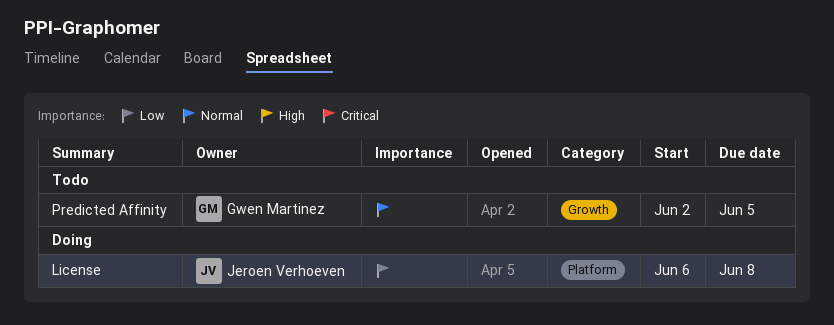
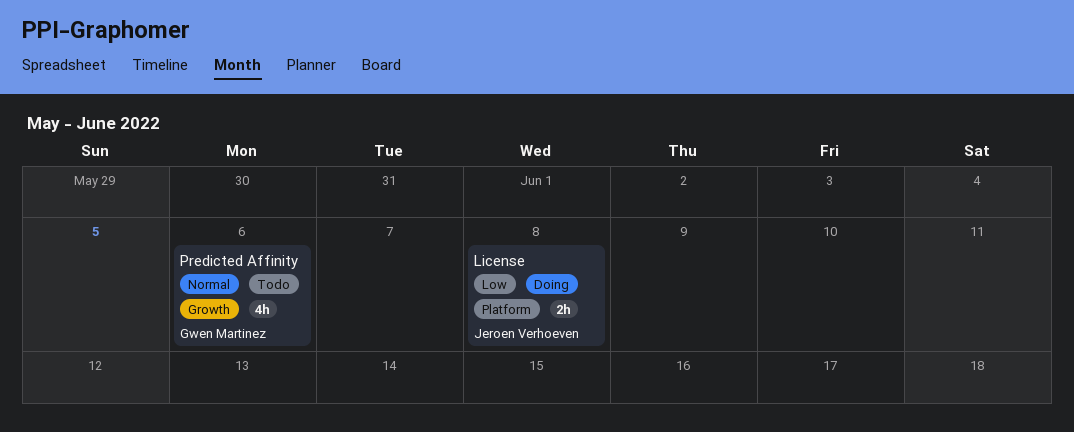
Predicted Affinity, due: Jun 5 -> Jun 6

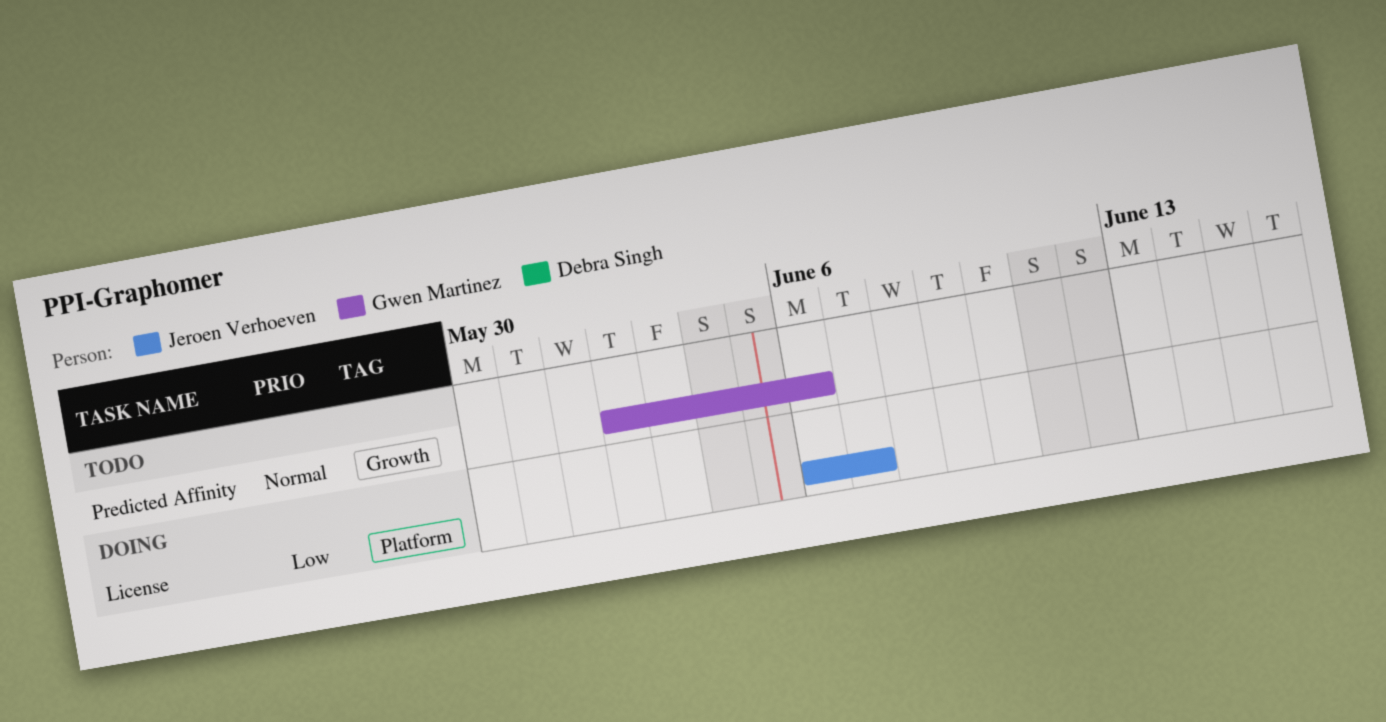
License, due: Jun 8 -> Jun 7

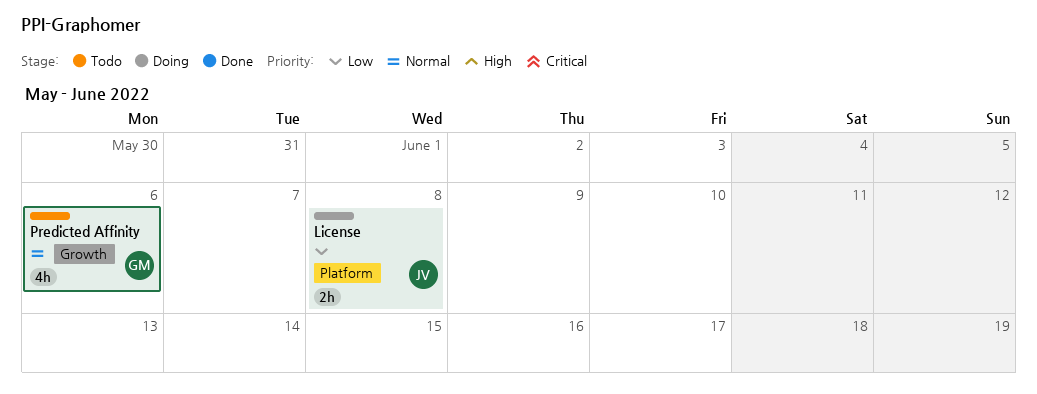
License, due: Jun 7 -> Jun 8

